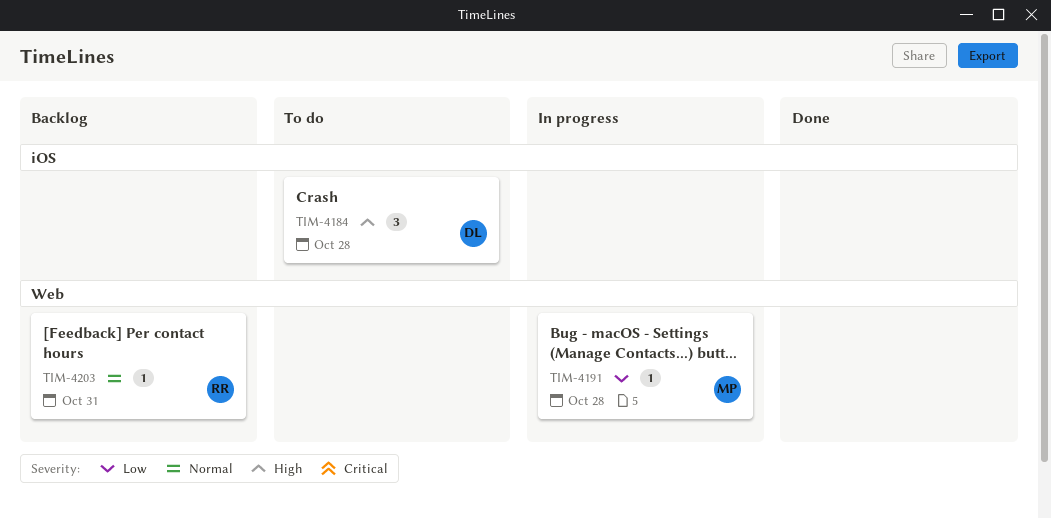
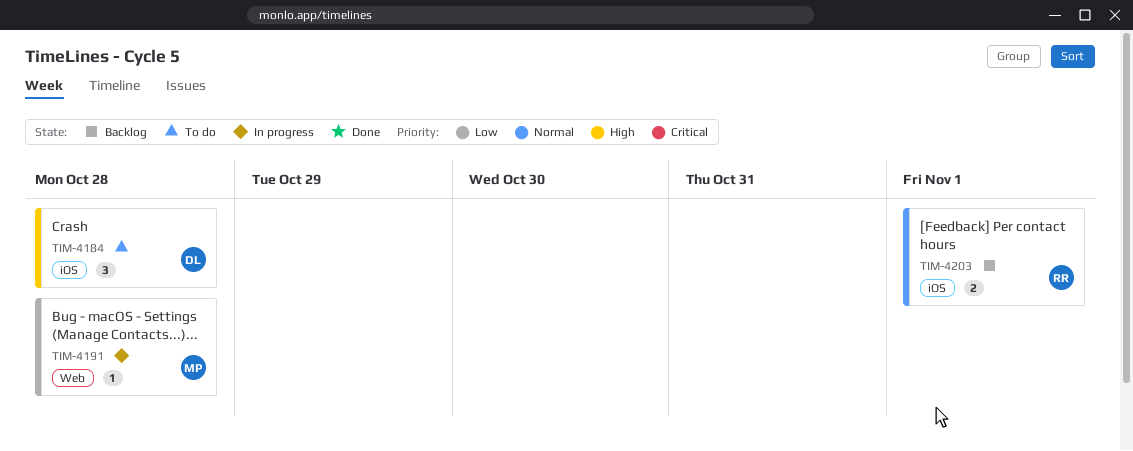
TIM-4203, label: Web -> iOS
TIM-4203, estimate: 1 -> 2
TIM-4203, due: Oct 31 -> Nov 1

